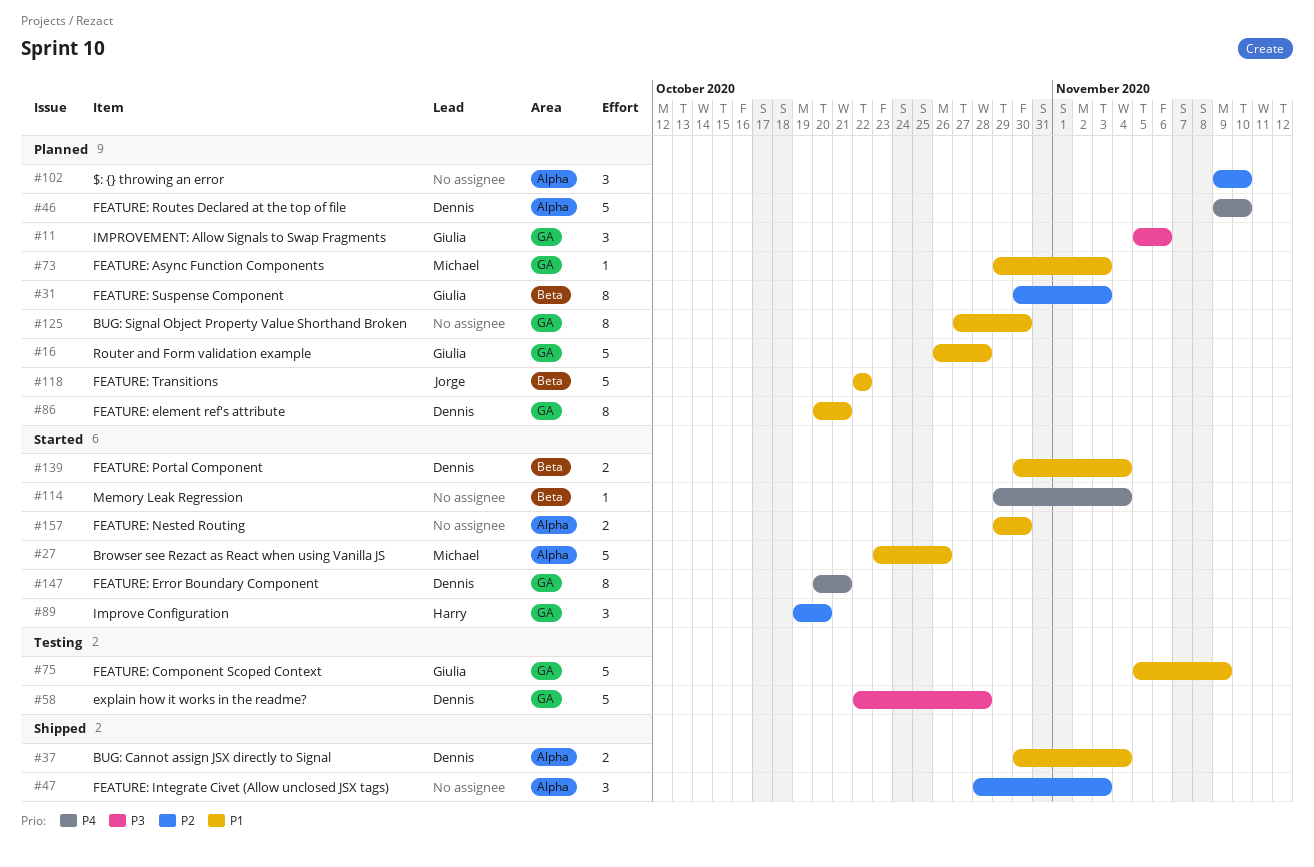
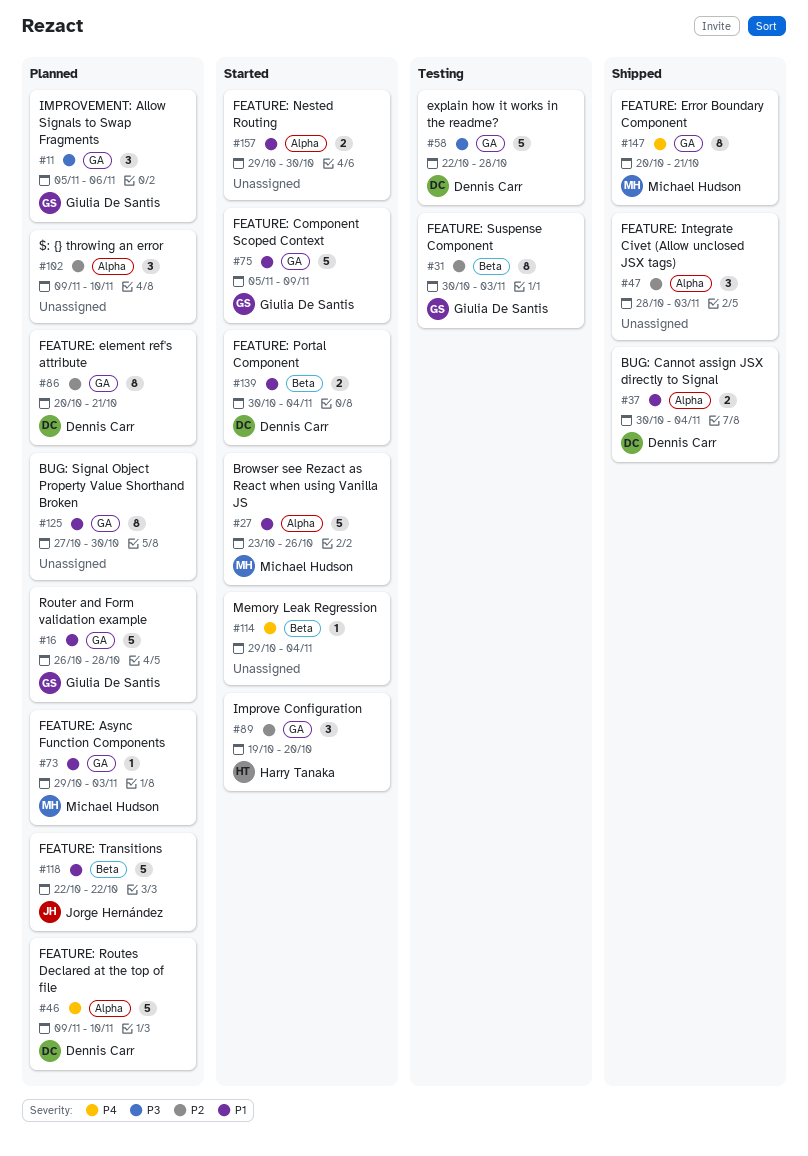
#31, status: Planned -> Testing
#75, status: Testing -> Started
#86, priority: P1 -> P2
#147, status: Started -> Shipped
#147, owner: Dennis Carr -> Michael Hudson

